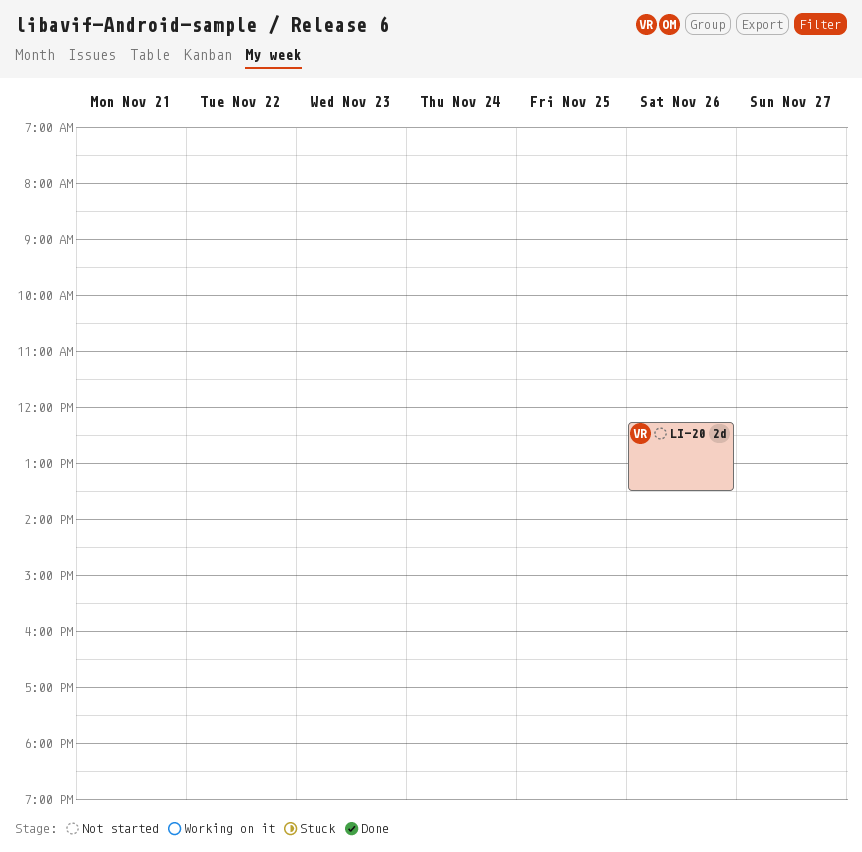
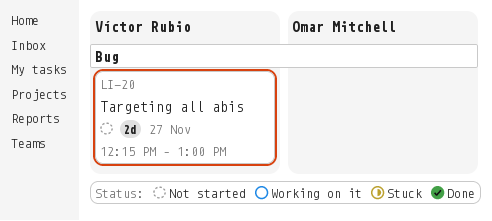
LI-20, day: Nov 26 -> Nov 27
LI-20, ends: 13:30 -> 13:00

